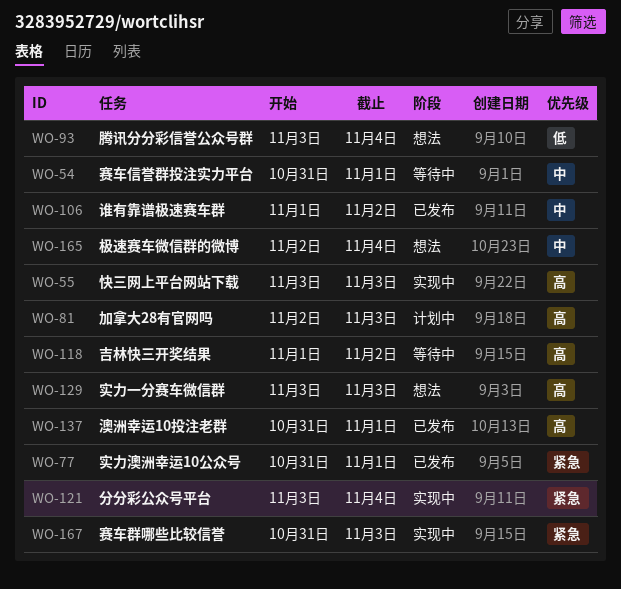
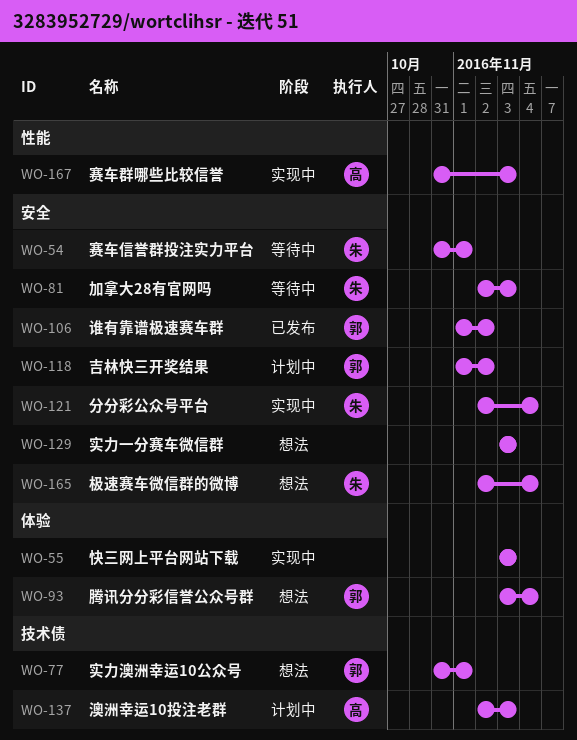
WO-77, status: 已发布 -> 想法
WO-81, status: 计划中 -> 等待中
WO-118, status: 等待中 -> 计划中
WO-121, start: Nov 3 -> Nov 2
WO-137, status: 已发布 -> 计划中
WO-137, start: Oct 31 -> Nov 2
WO-137, due: Nov 1 -> Nov 3

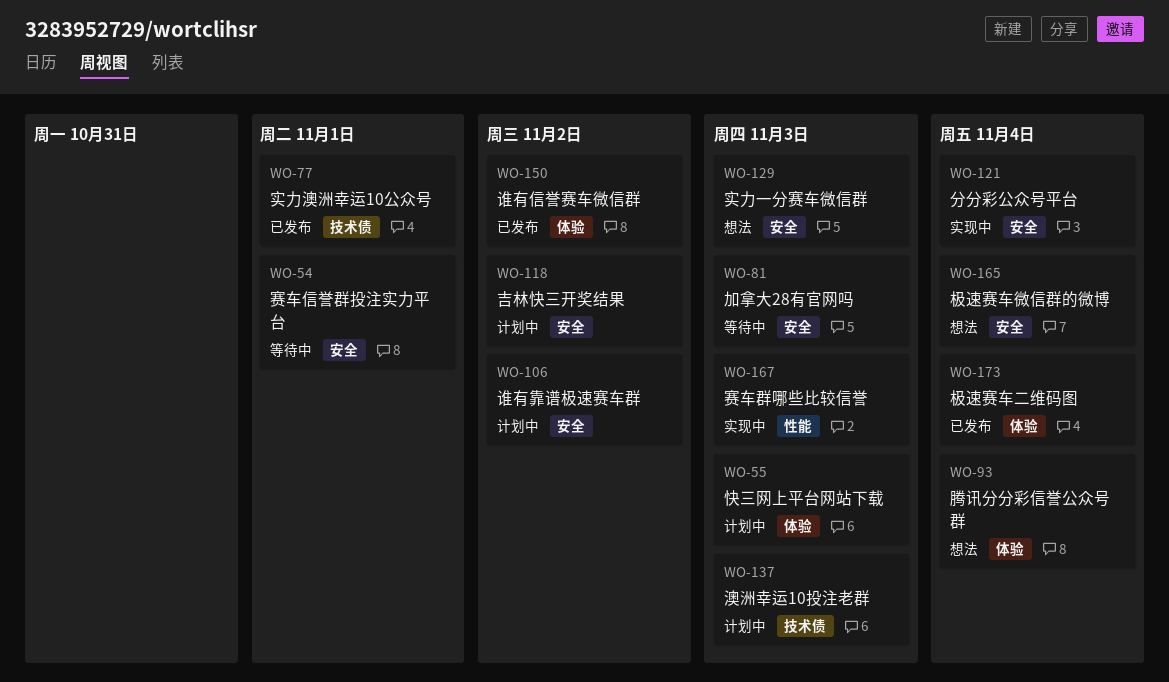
WO-55, status: 实现中 -> 计划中
WO-77, status: 想法 -> 已发布
WO-106, status: 已发布 -> 计划中
WO-150: none -> present
WO-173: none -> present

